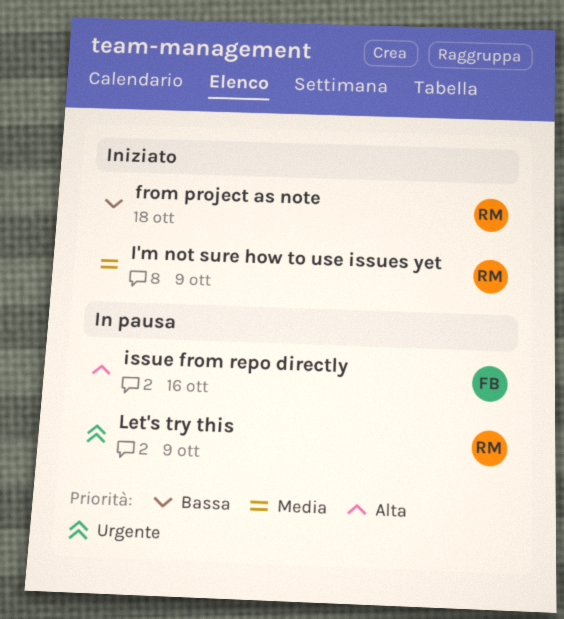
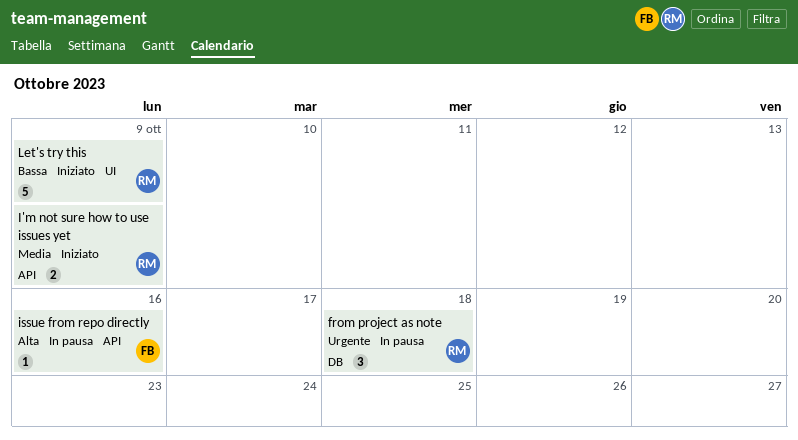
from project as note, status: Iniziato -> In pausa
from project as note, priority: Bassa -> Urgente
Let's try this, status: In pausa -> Iniziato
Let's try this, priority: Urgente -> Bassa

